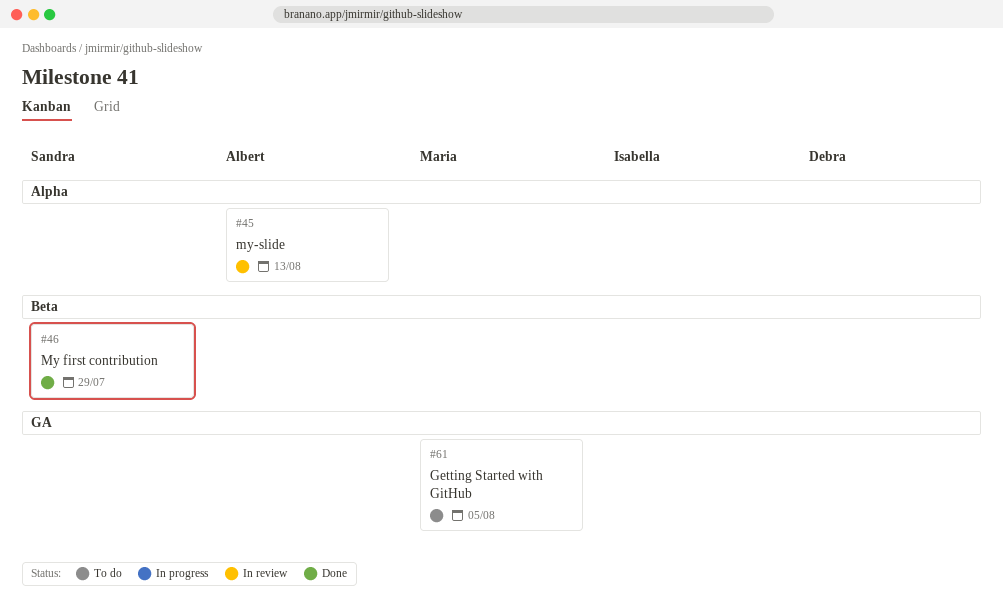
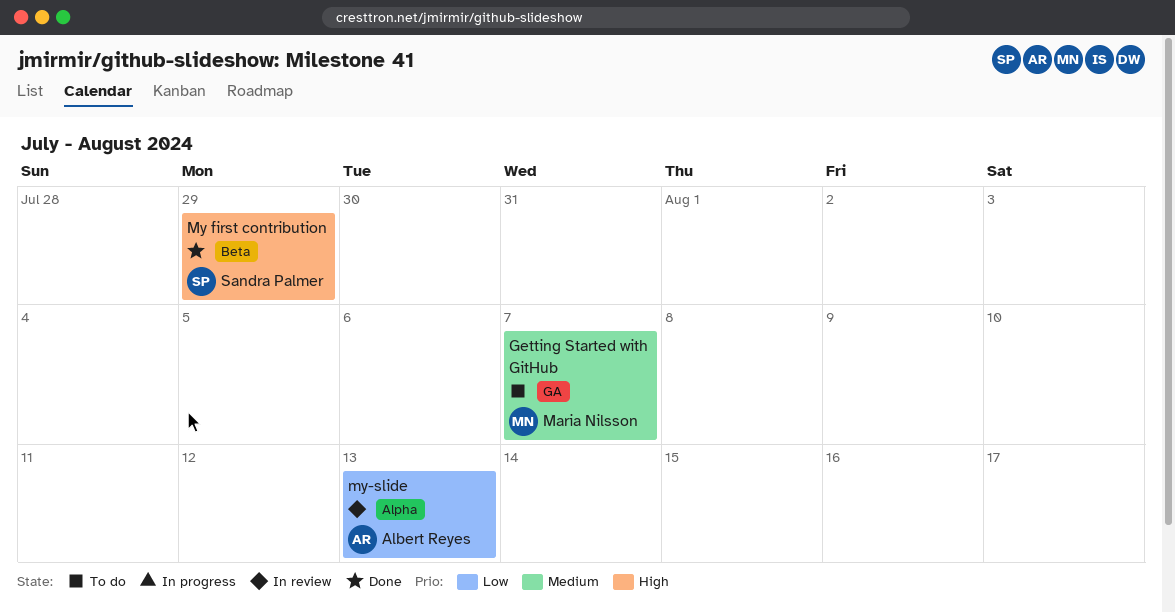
Getting Started with GitHub, due: Aug 5 -> Aug 7

